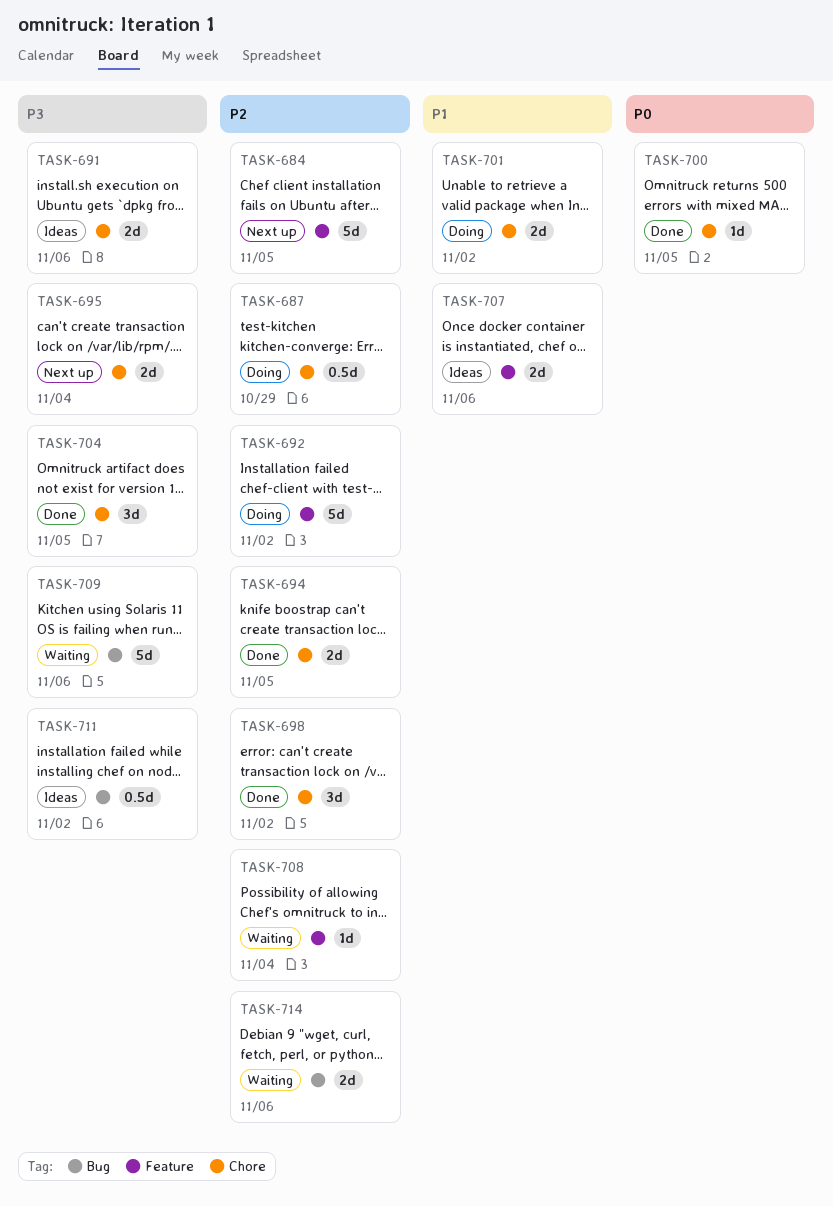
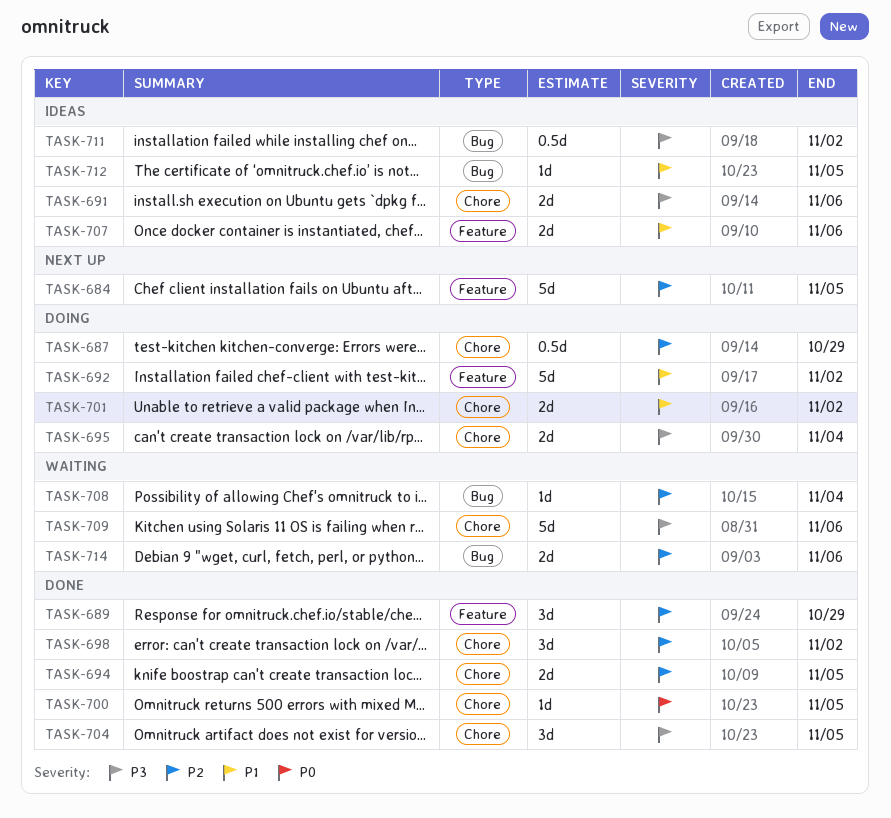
TASK-689: none -> present
TASK-692, priority: P2 -> P1
TASK-695, status: Next up -> Doing
TASK-708, label: Feature -> Bug
TASK-709, label: Bug -> Chore
TASK-712: none -> present

